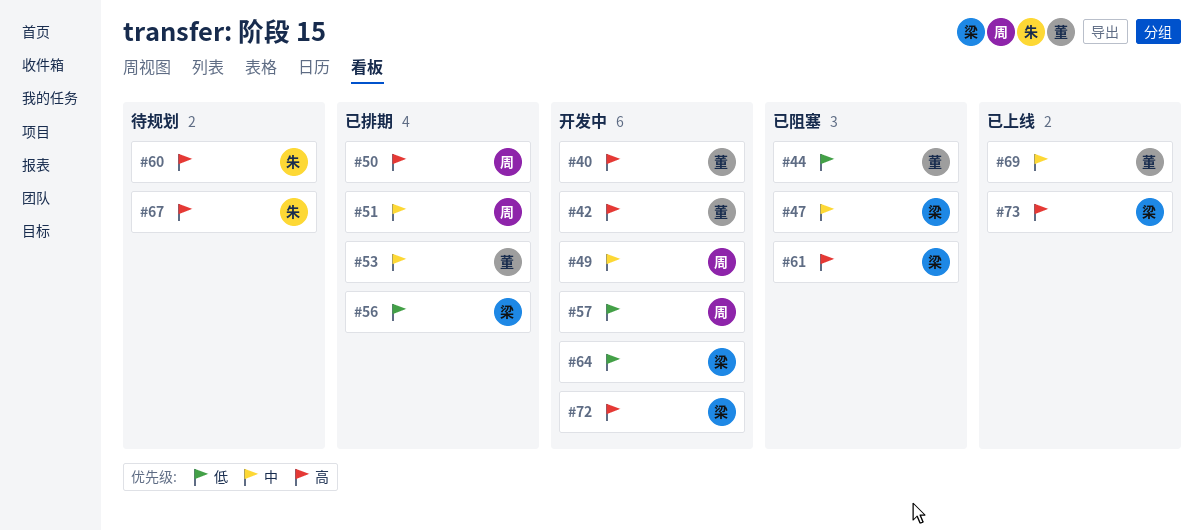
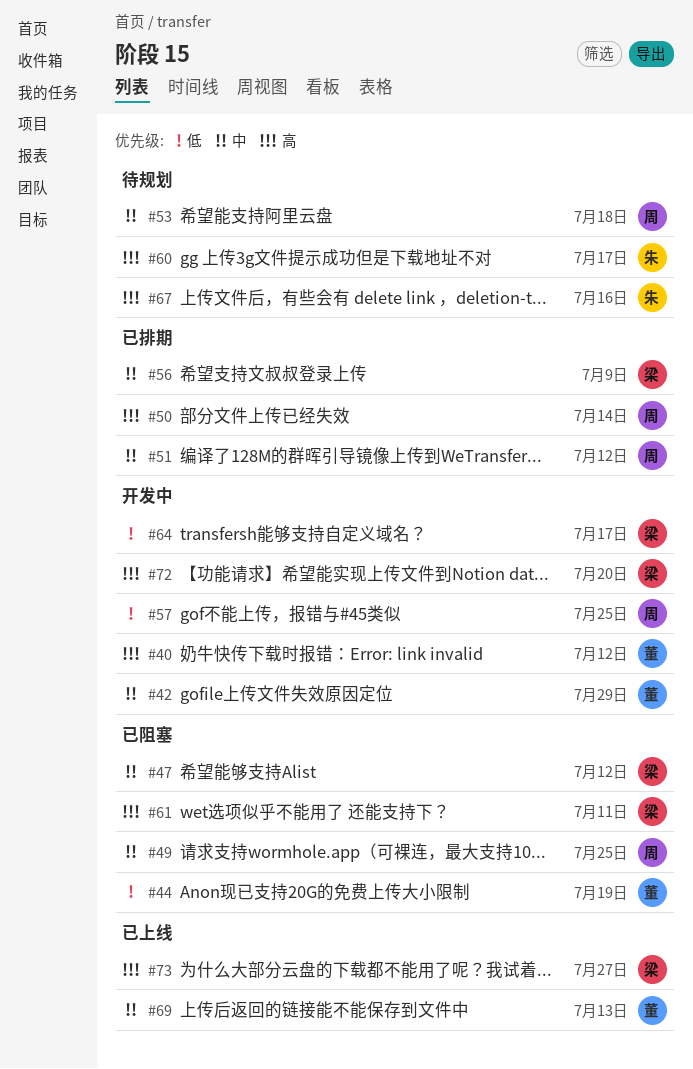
#42, priority: 高 -> 中
#49, status: 开发中 -> 已阻塞
#53, status: 已排期 -> 待规划
#53, owner: 董 -> 周
#56, priority: 低 -> 中

